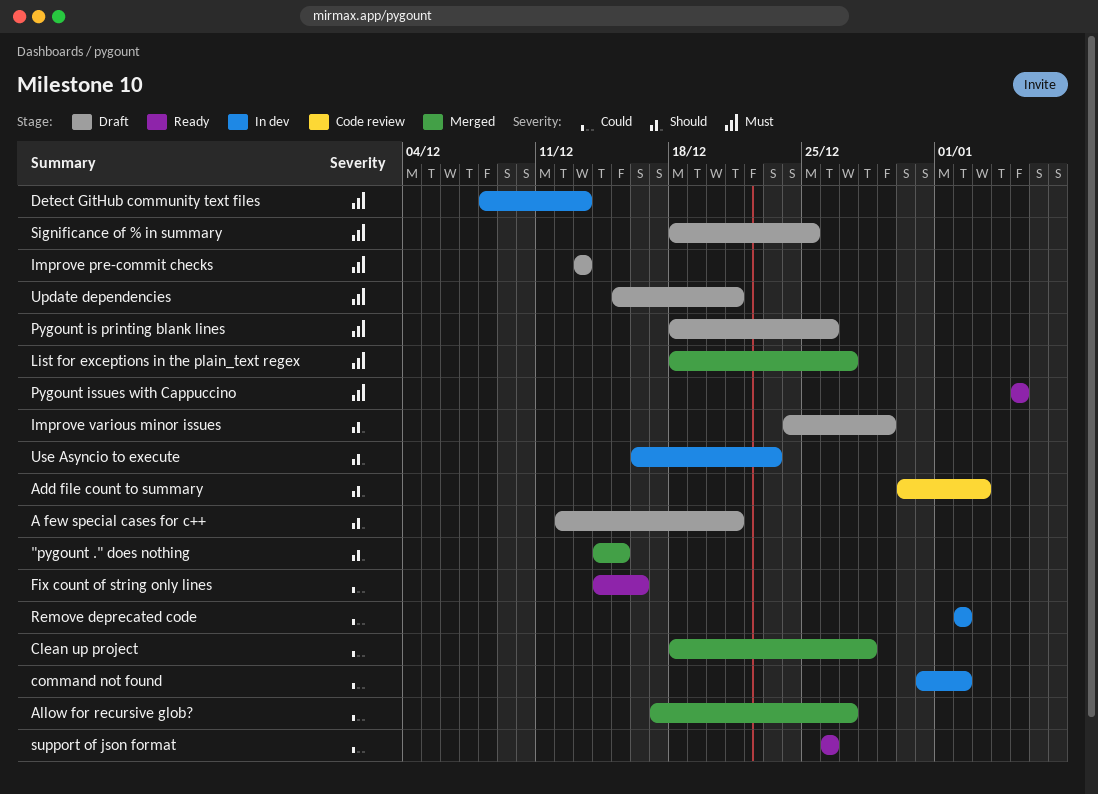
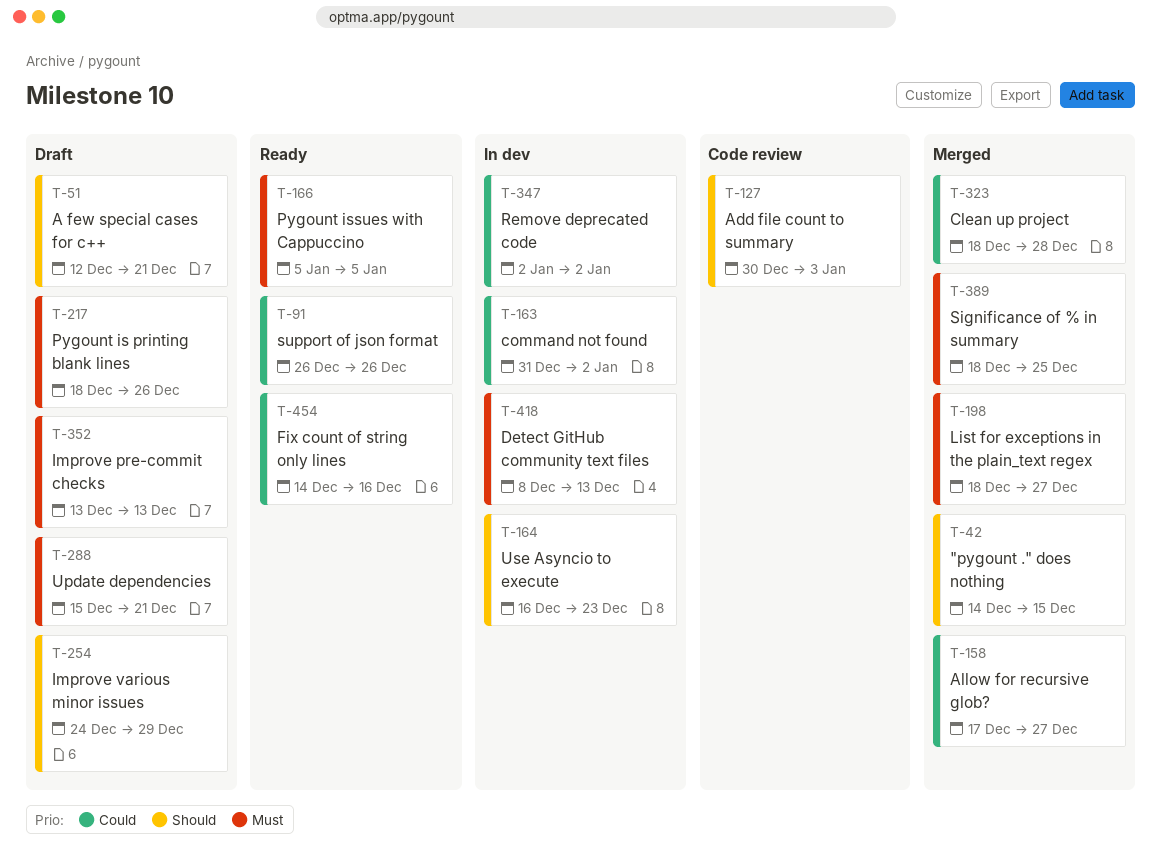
Significance of % in summary, status: Draft -> Merged

